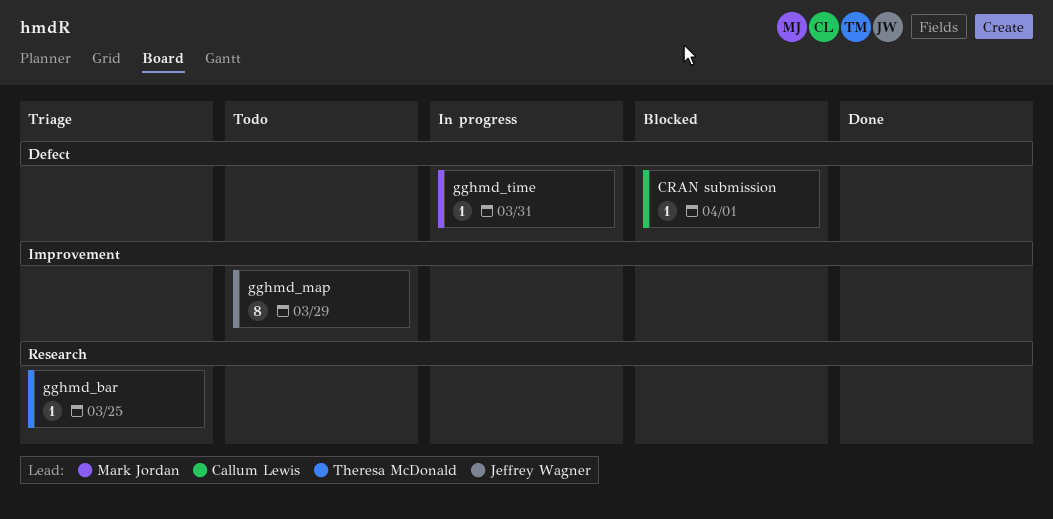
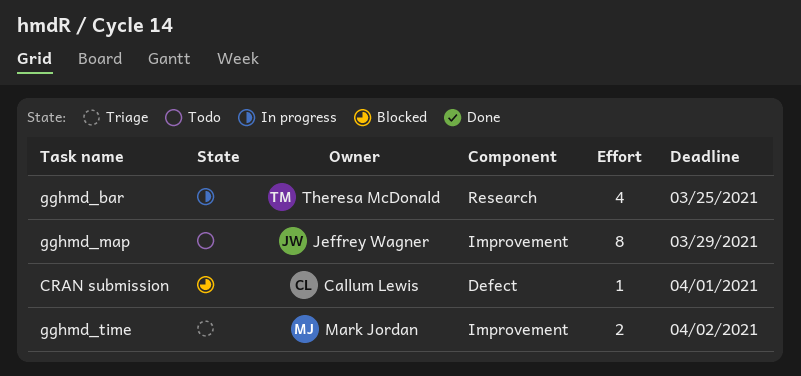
gghmd_bar, status: Triage -> In progress
gghmd_bar, estimate: 1 -> 4
gghmd_time, status: In progress -> Triage
gghmd_time, label: Defect -> Improvement
gghmd_time, estimate: 1 -> 2
gghmd_time, due: Mar 31 -> Apr 2

